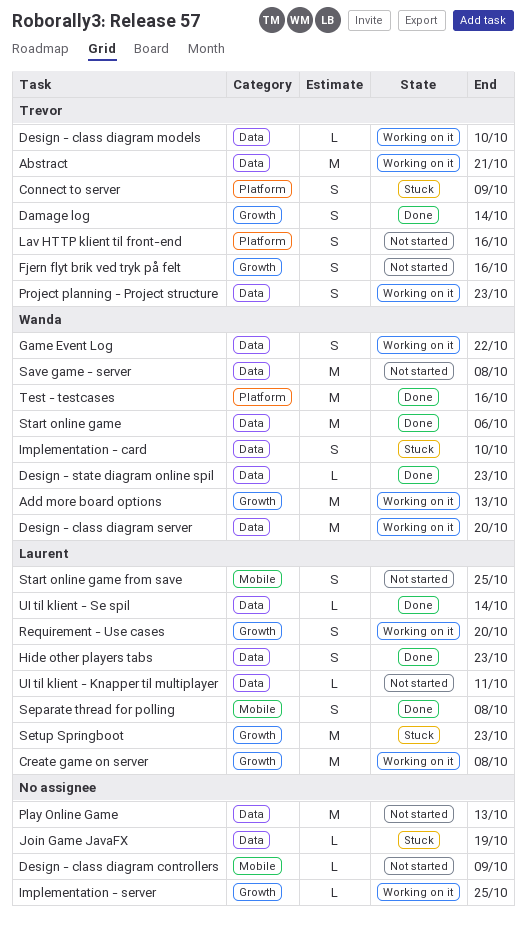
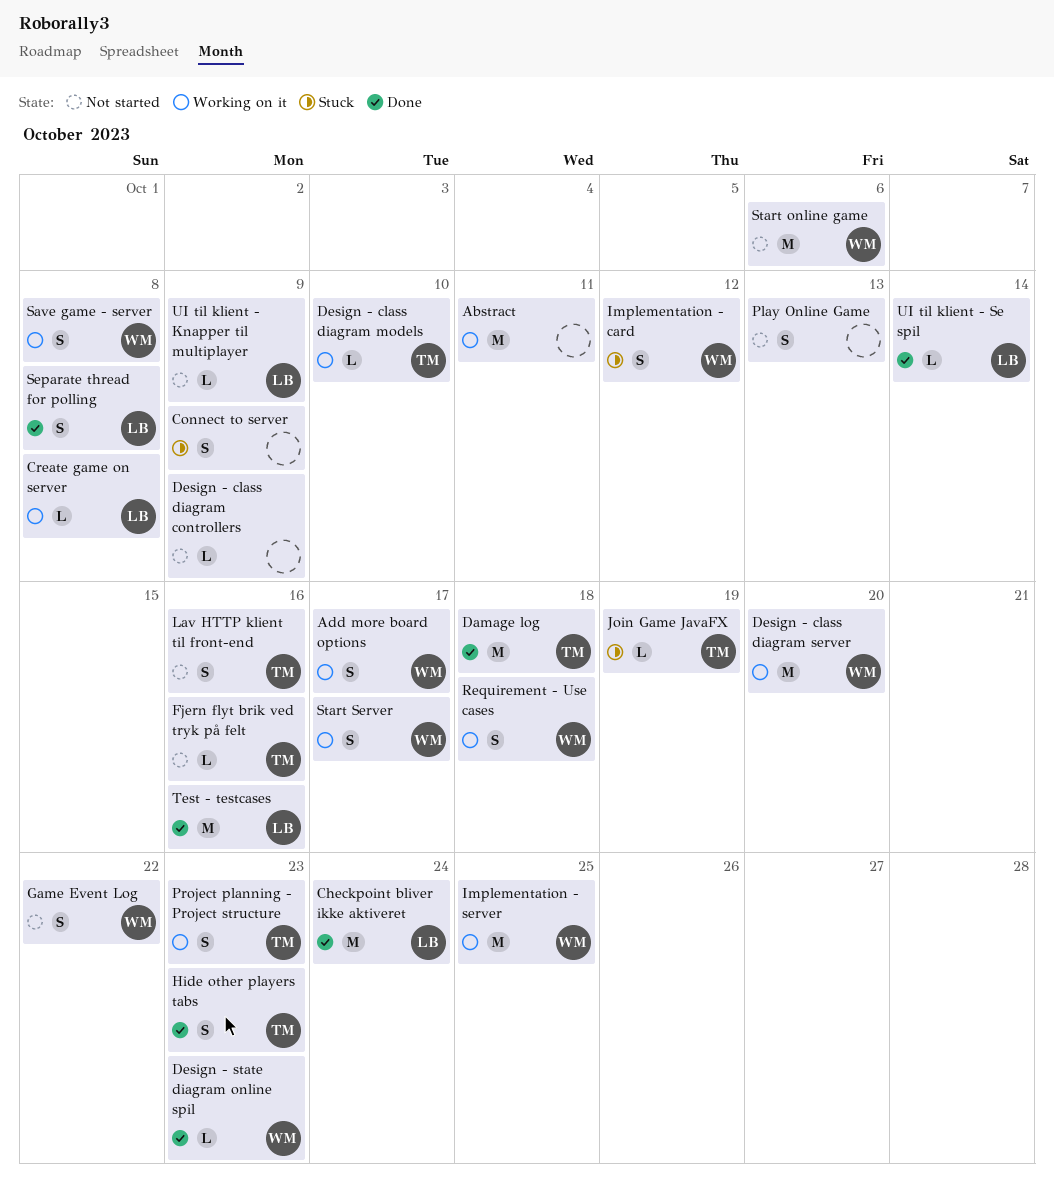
Abstract, owner: Trevor -> none
Abstract, due: Oct 21 -> Oct 11
Add more board options, estimate: M -> S
Add more board options, due: Oct 13 -> Oct 17
Checkpoint bliver ikke aktiveret: none -> present
Connect to server, owner: Trevor -> none
Create game on server, estimate: M -> L
Damage log, estimate: S -> M
Damage log, due: Oct 14 -> Oct 18
Fjern flyt brik ved tryk på felt, estimate: S -> L
Game Event Log, status: Working on it -> Not started
Hide other players tabs, owner: Laurent -> Trevor
Implementation - card, due: Oct 10 -> Oct 12
Implementation - server, owner: none -> Wanda
Implementation - server, estimate: L -> M
Join Game JavaFX, owner: none -> Trevor
Play Online Game, estimate: M -> S
Requirement - Use cases, owner: Laurent -> Wanda
Requirement - Use cases, due: Oct 20 -> Oct 18
Save game - server, status: Not started -> Working on it
Save game - server, estimate: M -> S
Setup Springboot: present -> none
Start online game, status: Done -> Not started
Start online game from save: present -> none
Start Server: none -> present
Test - testcases, owner: Wanda -> Laurent
UI til klient - Knapper til multiplayer, due: Oct 11 -> Oct 9

